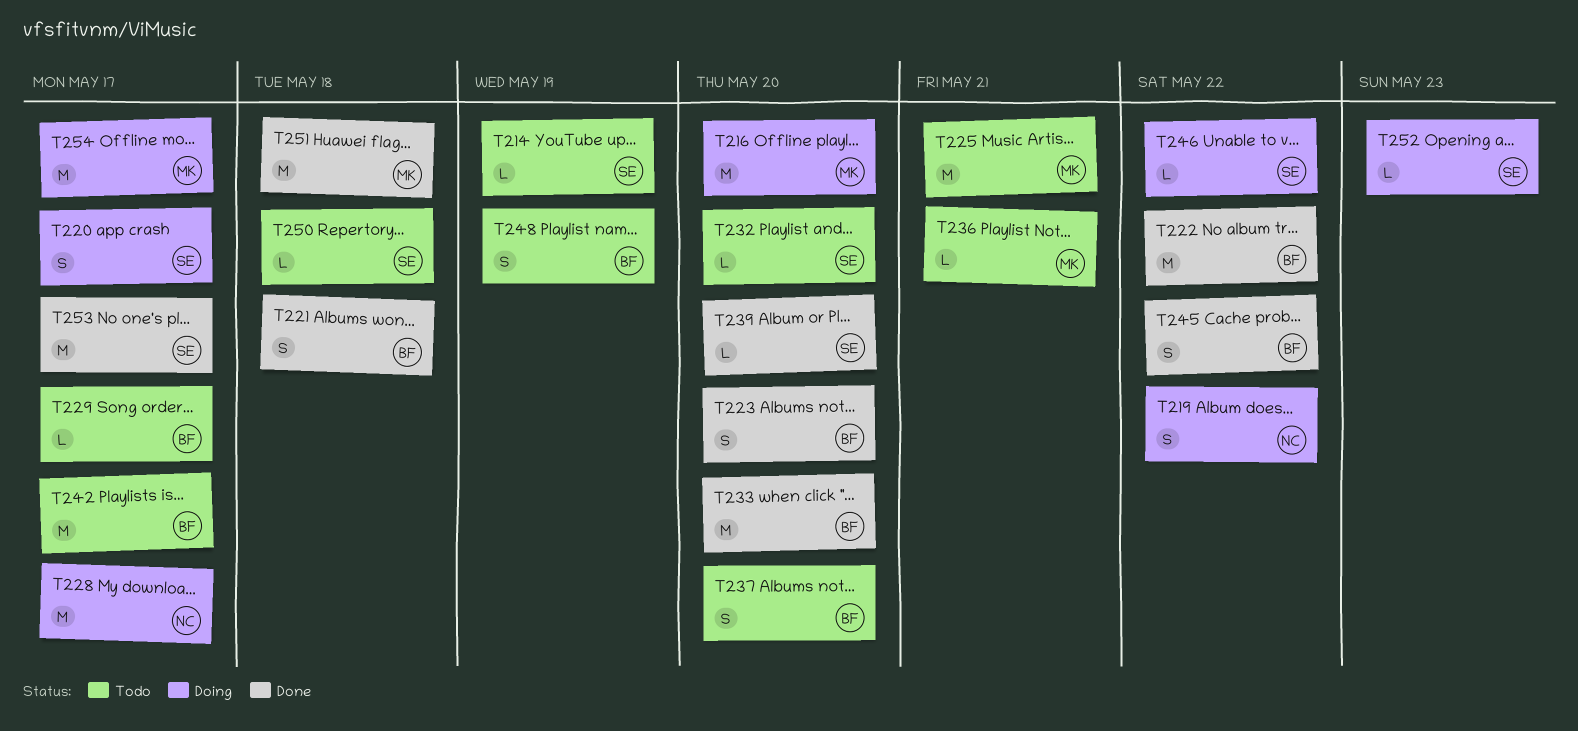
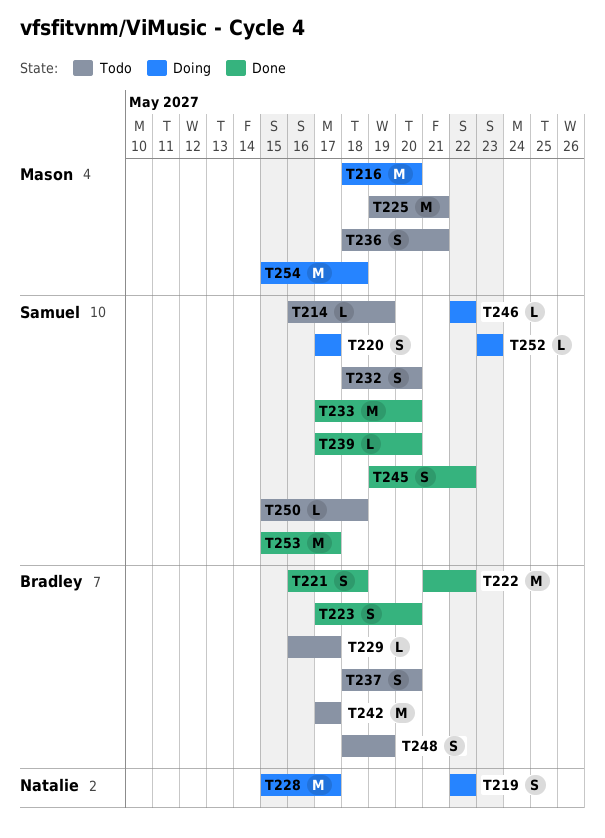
T232, estimate: L -> S
T233, owner: Bradley -> Samuel
T236, estimate: L -> S
T245, owner: Bradley -> Samuel
T251: present -> none
T254, due: May 17 -> May 18

